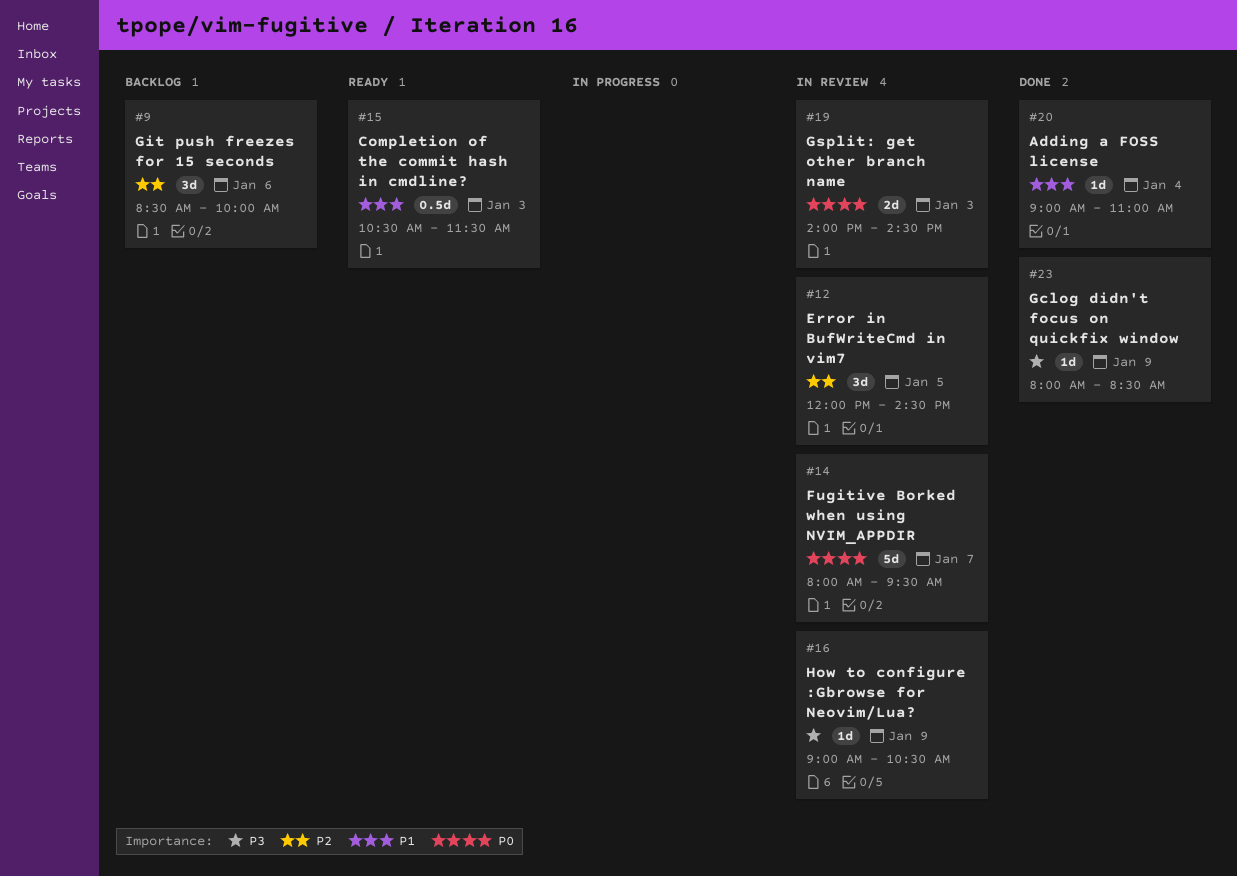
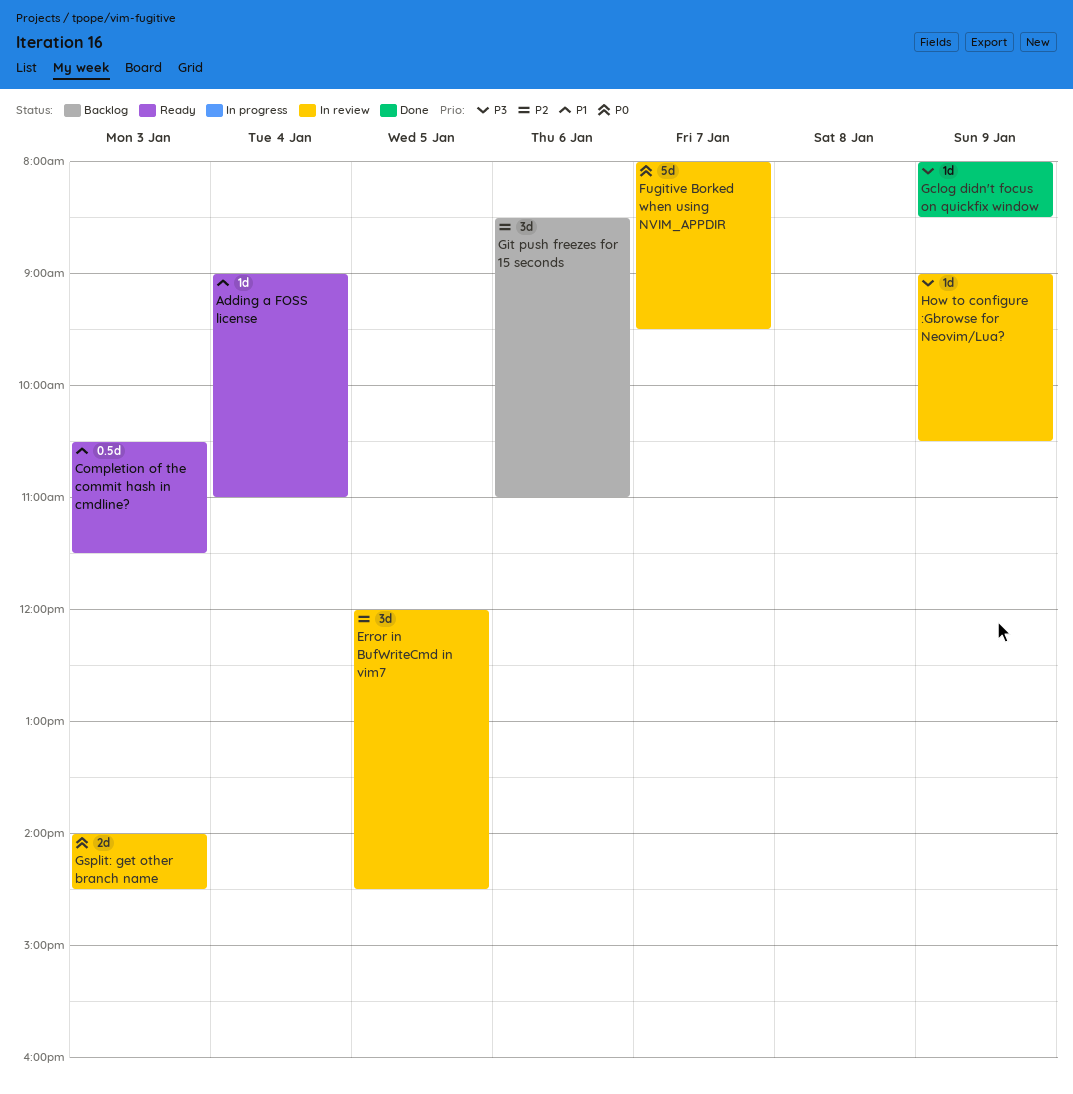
Adding a FOSS license, status: Done -> Ready
Git push freezes for 15 seconds, ends: 10:00 -> 11:00

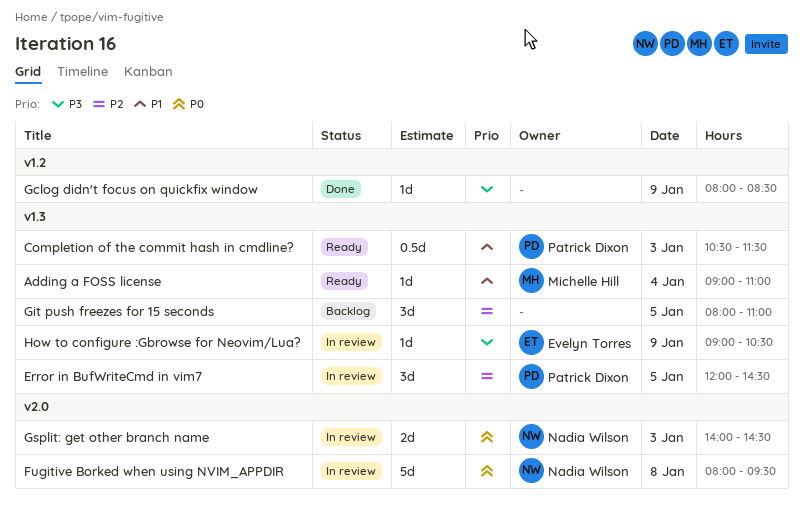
Fugitive Borked when using NVIM_APPDIR, day: Jan 7 -> Jan 8
Git push freezes for 15 seconds, day: Jan 6 -> Jan 5
Git push freezes for 15 seconds, begins: 08:30 -> 08:00

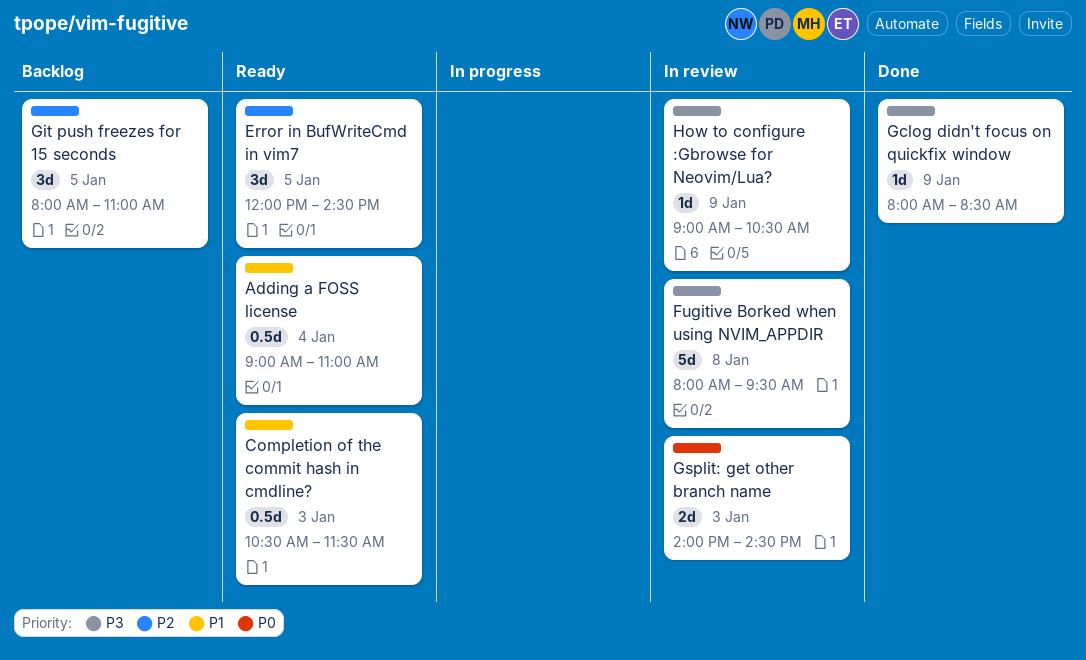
Adding a FOSS license, estimate: 1d -> 0.5d
Error in BufWriteCmd in vim7, status: In review -> Ready
Fugitive Borked when using NVIM_APPDIR, priority: P0 -> P3

